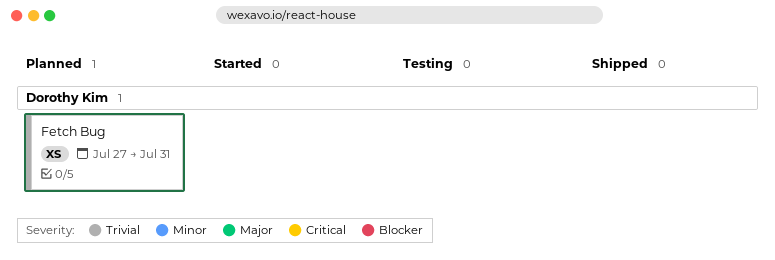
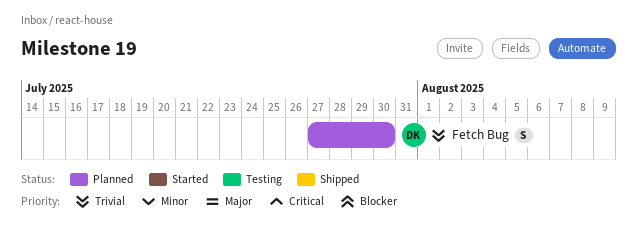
Fetch Bug, estimate: XS -> S
Fetch Bug, due: Jul 31 -> Jul 30

